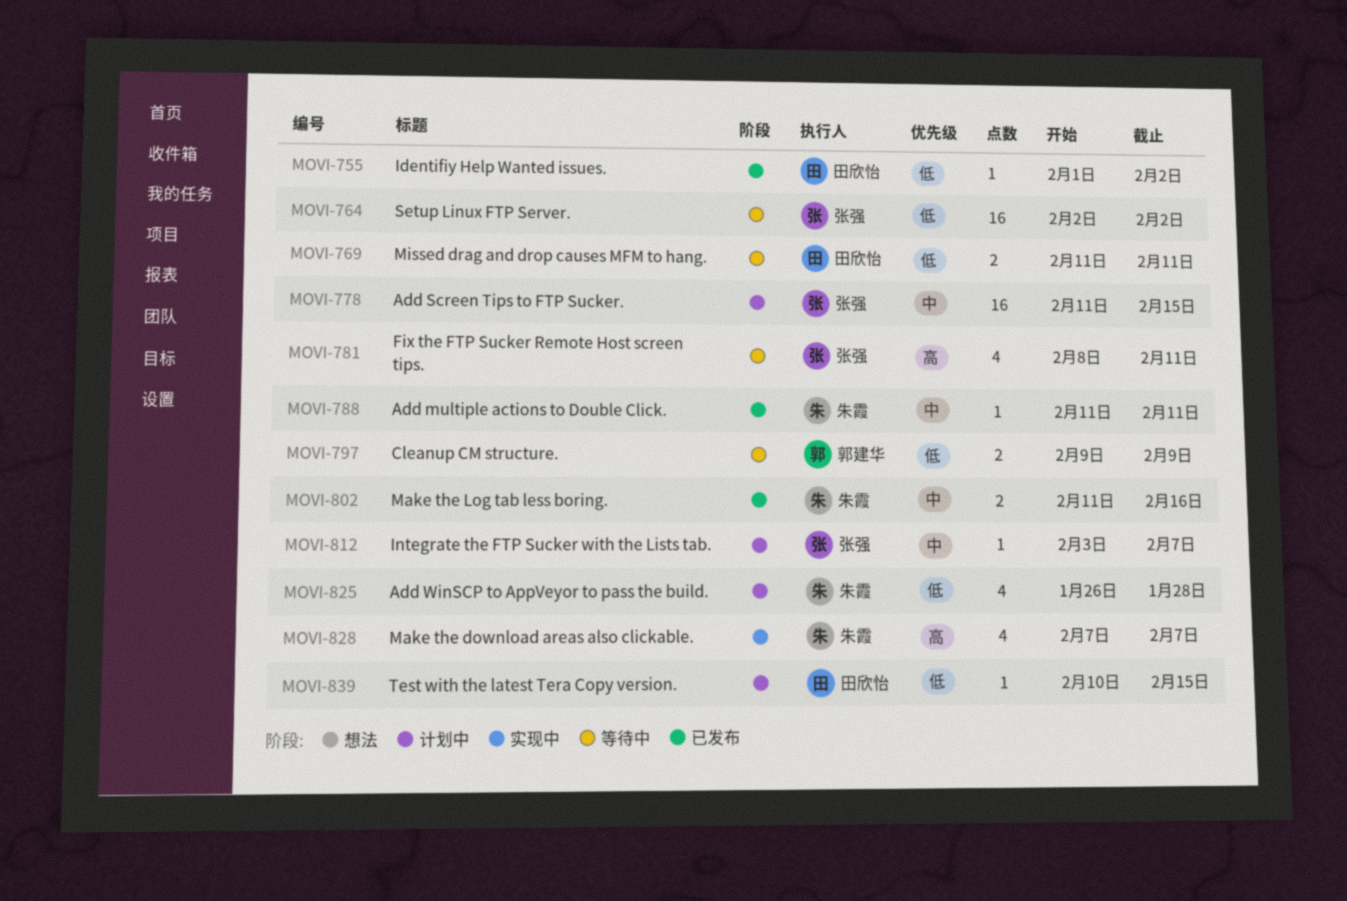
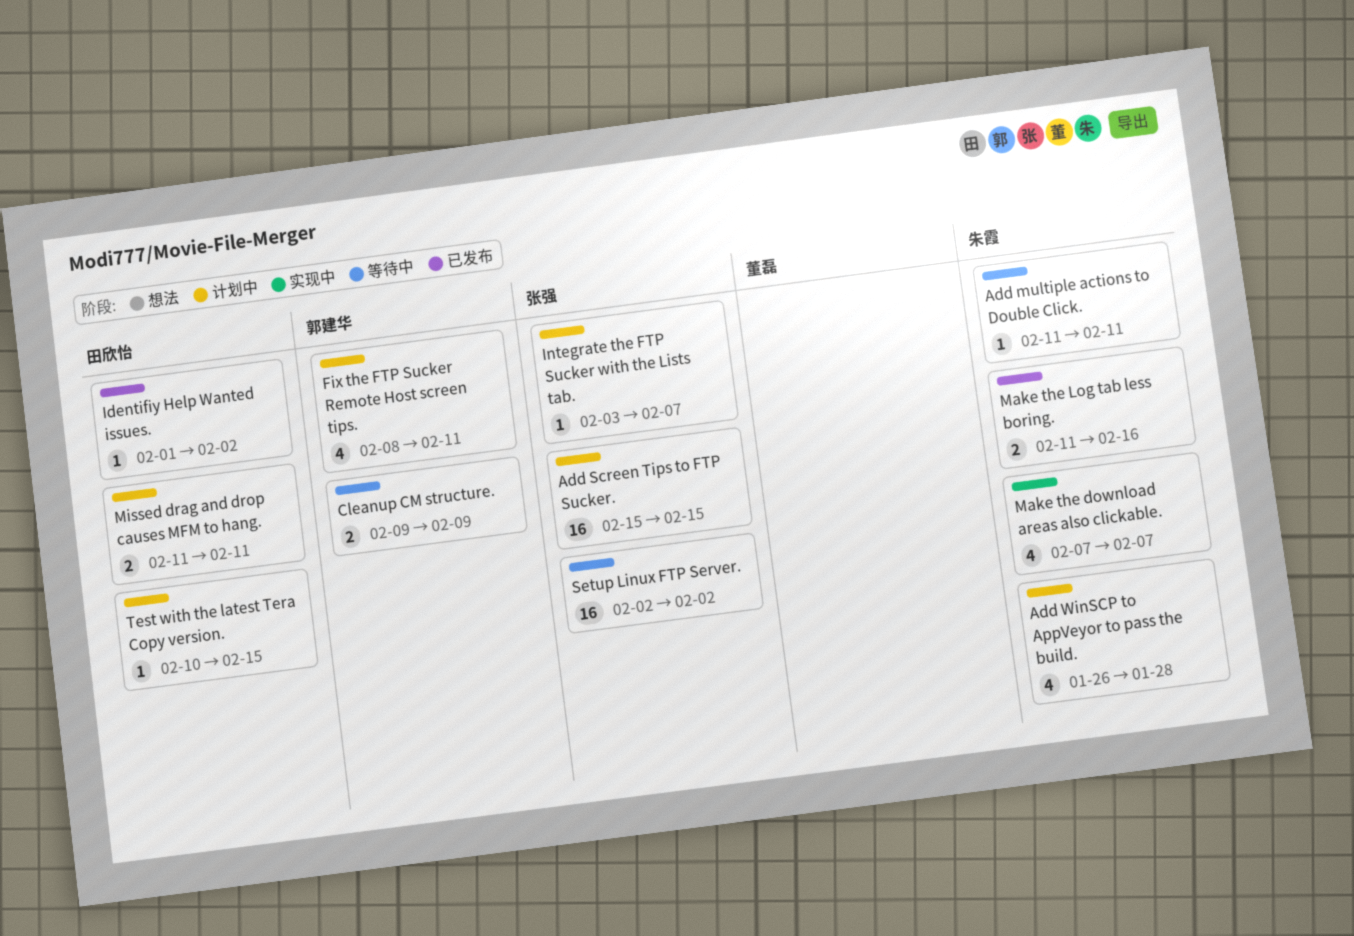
Add multiple actions to Double Click., status: 已发布 -> 等待中
Add Screen Tips to FTP Sucker., start: Feb 11 -> Feb 15
Fix the FTP Sucker Remote Host screen tips., status: 等待中 -> 计划中
Fix the FTP Sucker Remote Host screen tips., owner: 张强 -> 郭建华
Missed drag and drop causes MFM to hang., status: 等待中 -> 计划中

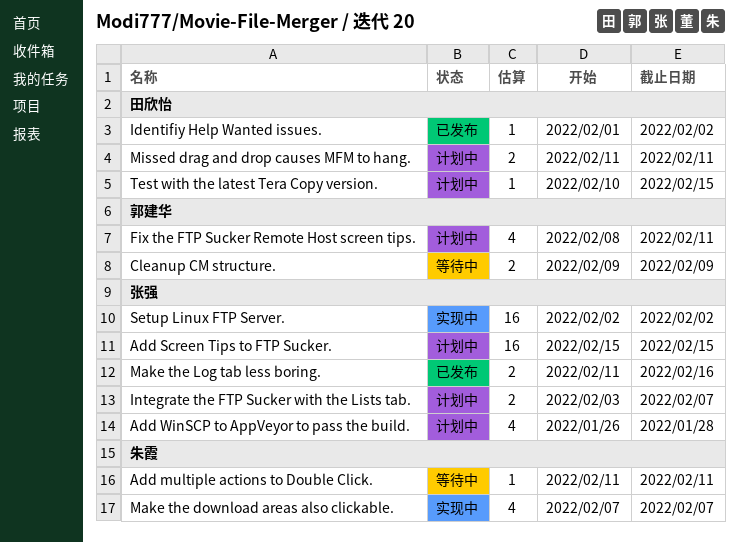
Add WinSCP to AppVeyor to pass the build., owner: 朱霞 -> 张强
Integrate the FTP Sucker with the Lists tab., estimate: 1 -> 2
Make the Log tab less boring., owner: 朱霞 -> 张强
Setup Linux FTP Server., status: 等待中 -> 实现中

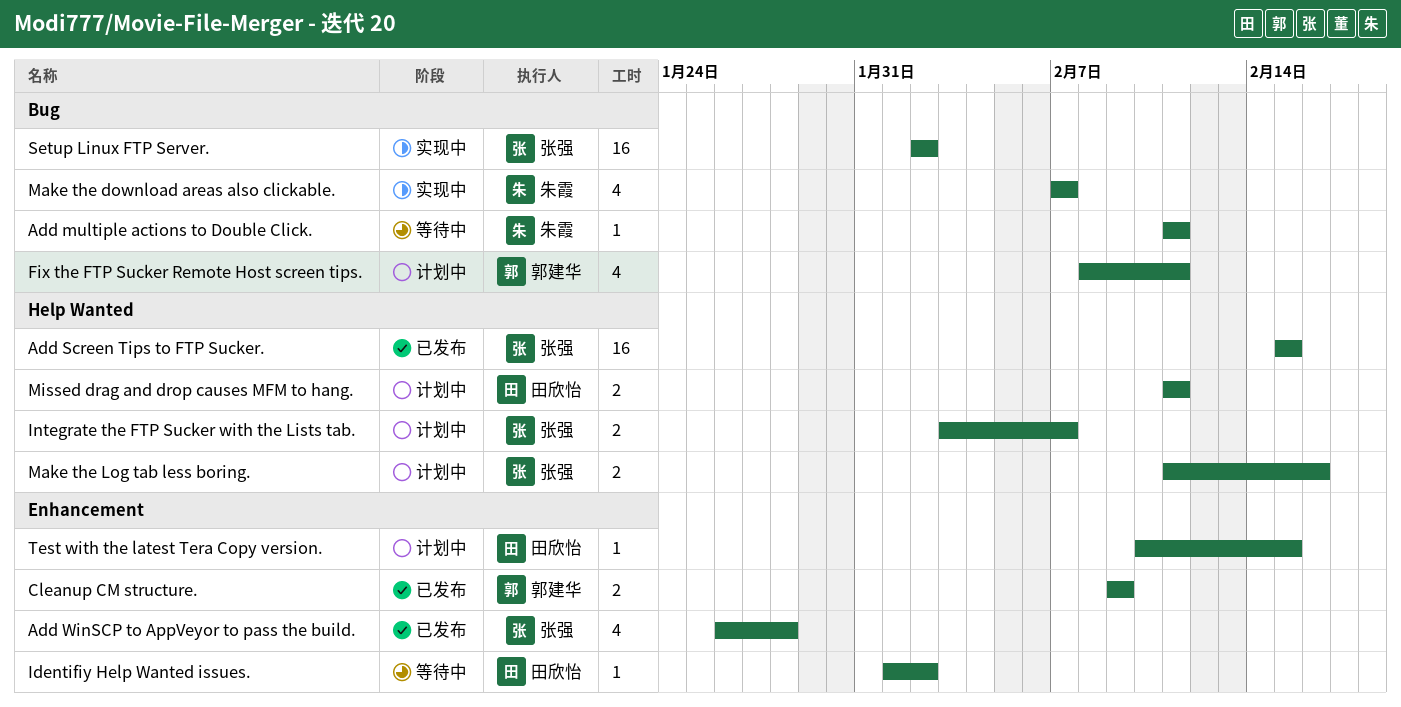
Add Screen Tips to FTP Sucker., status: 计划中 -> 已发布
Add WinSCP to AppVeyor to pass the build., status: 计划中 -> 已发布
Cleanup CM structure., status: 等待中 -> 已发布
Identifiy Help Wanted issues., status: 已发布 -> 等待中
Make the Log tab less boring., status: 已发布 -> 计划中

